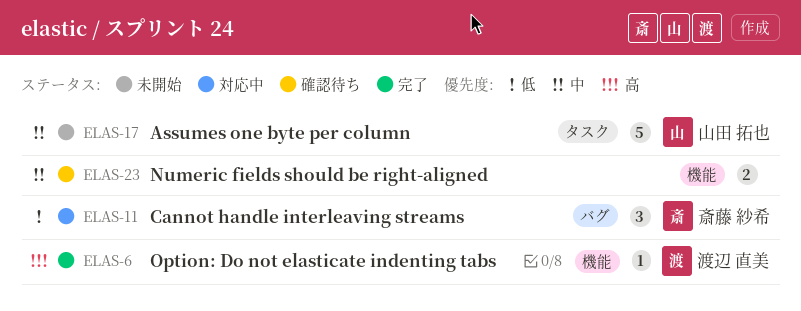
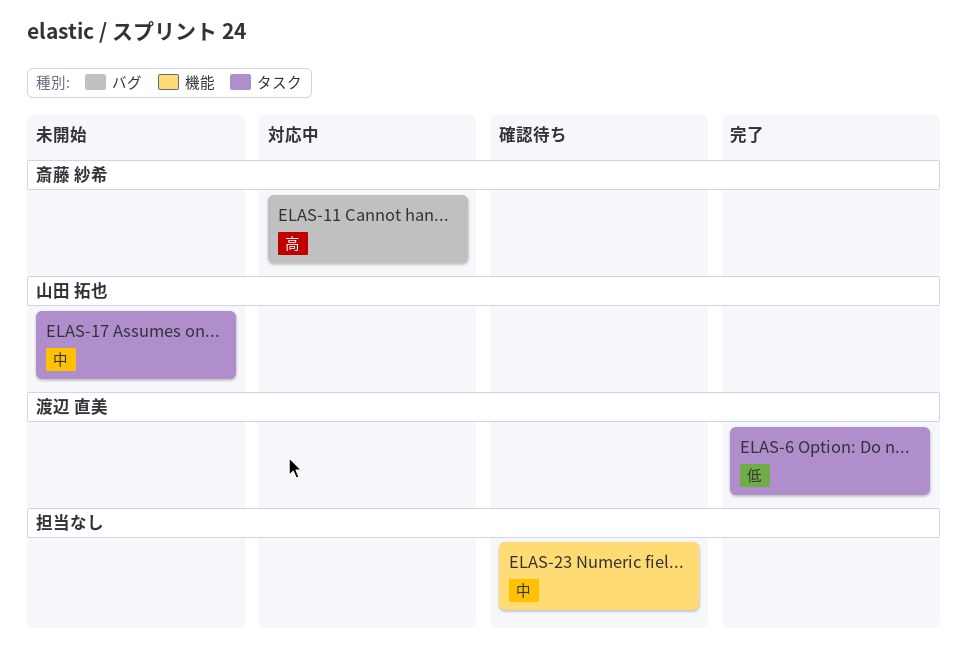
ELAS-6, priority: 高 -> 低
ELAS-6, label: 機能 -> タスク
ELAS-11, priority: 低 -> 高

